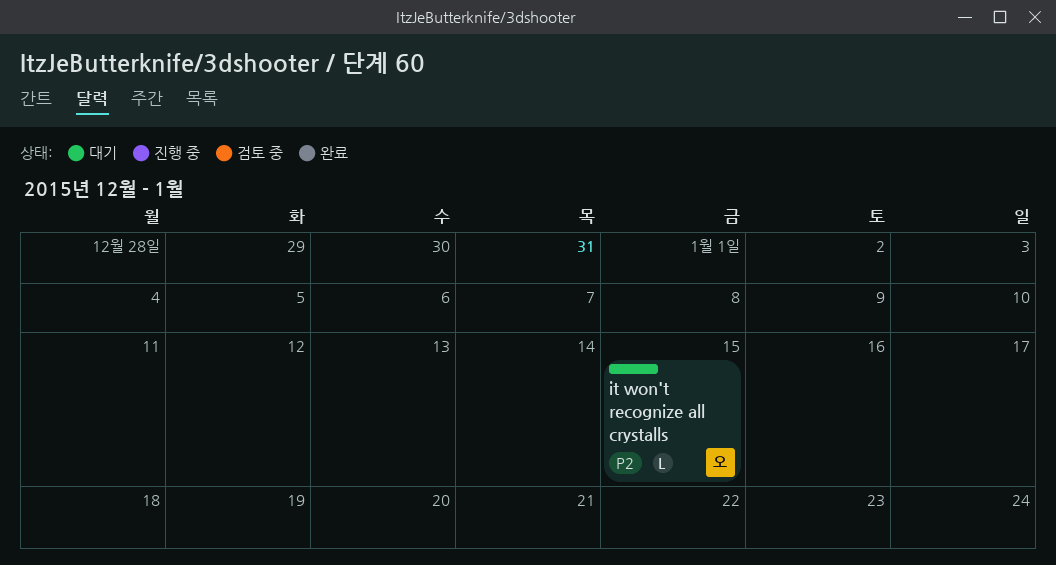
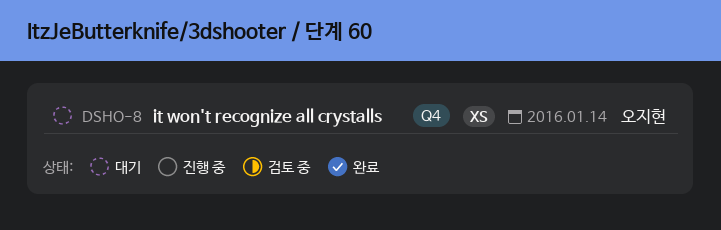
it won't recognize all crystalls, estimate: L -> XS
it won't recognize all crystalls, due: Jan 15 -> Jan 14

